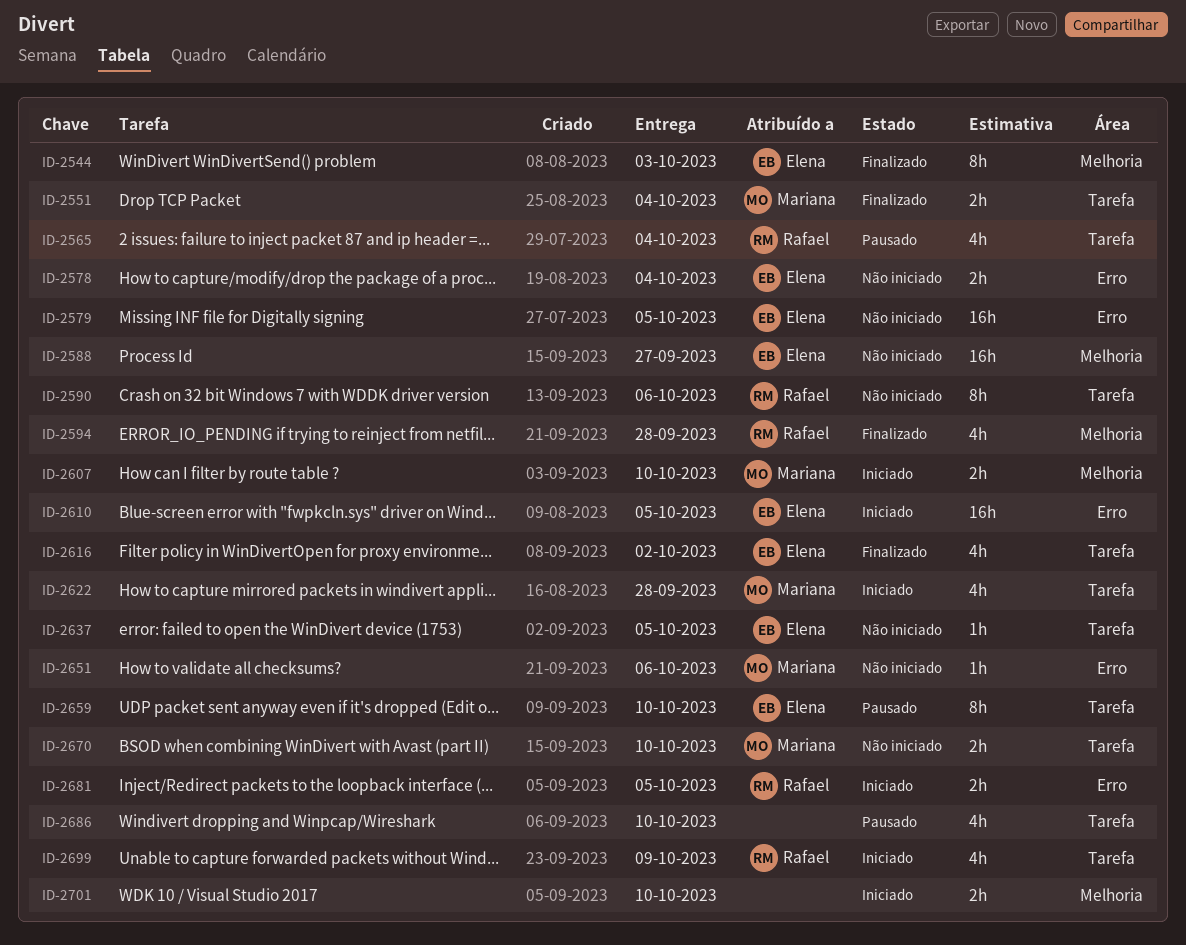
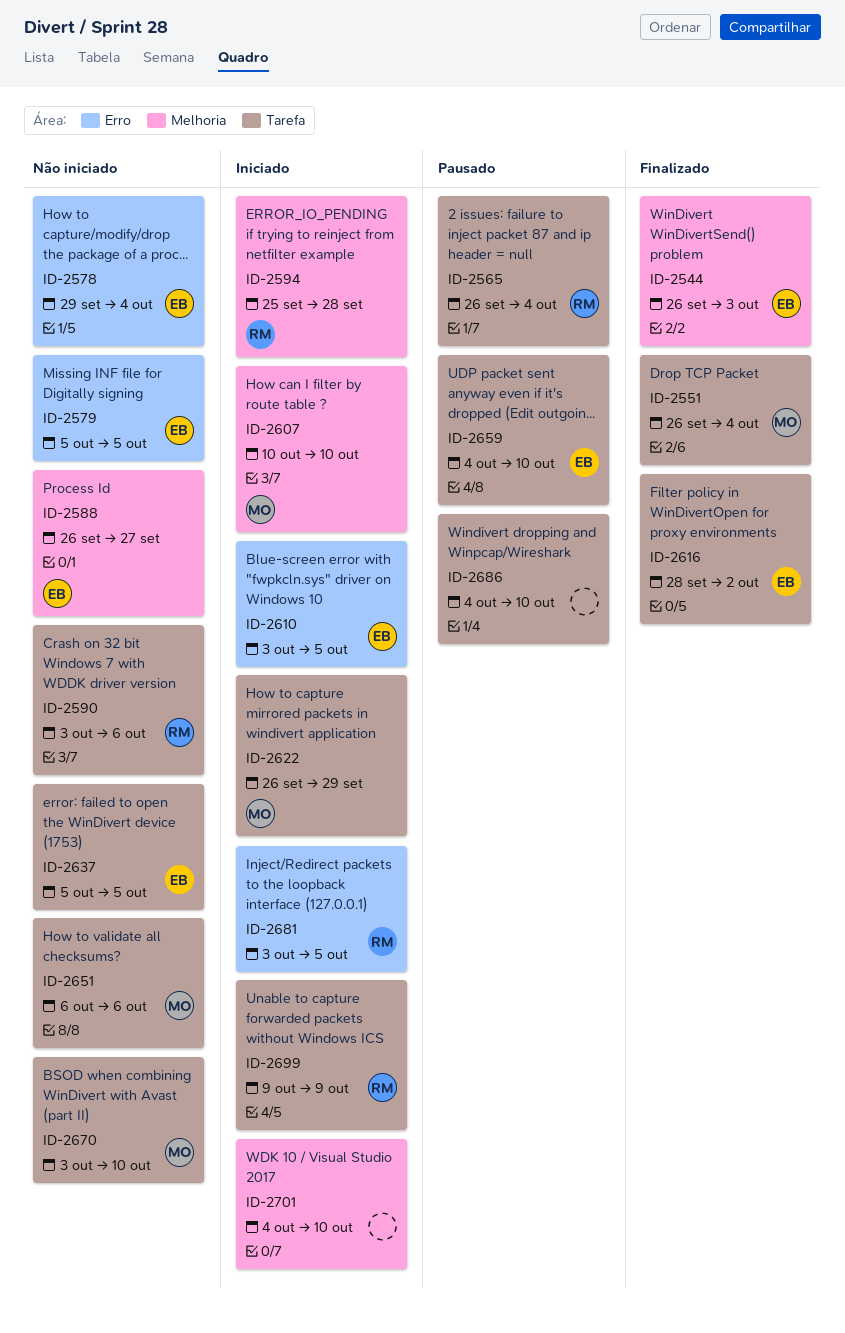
ID-2594, status: Finalizado -> Iniciado
ID-2622, due: Sep 28 -> Sep 29
ID-2651, label: Erro -> Tarefa

